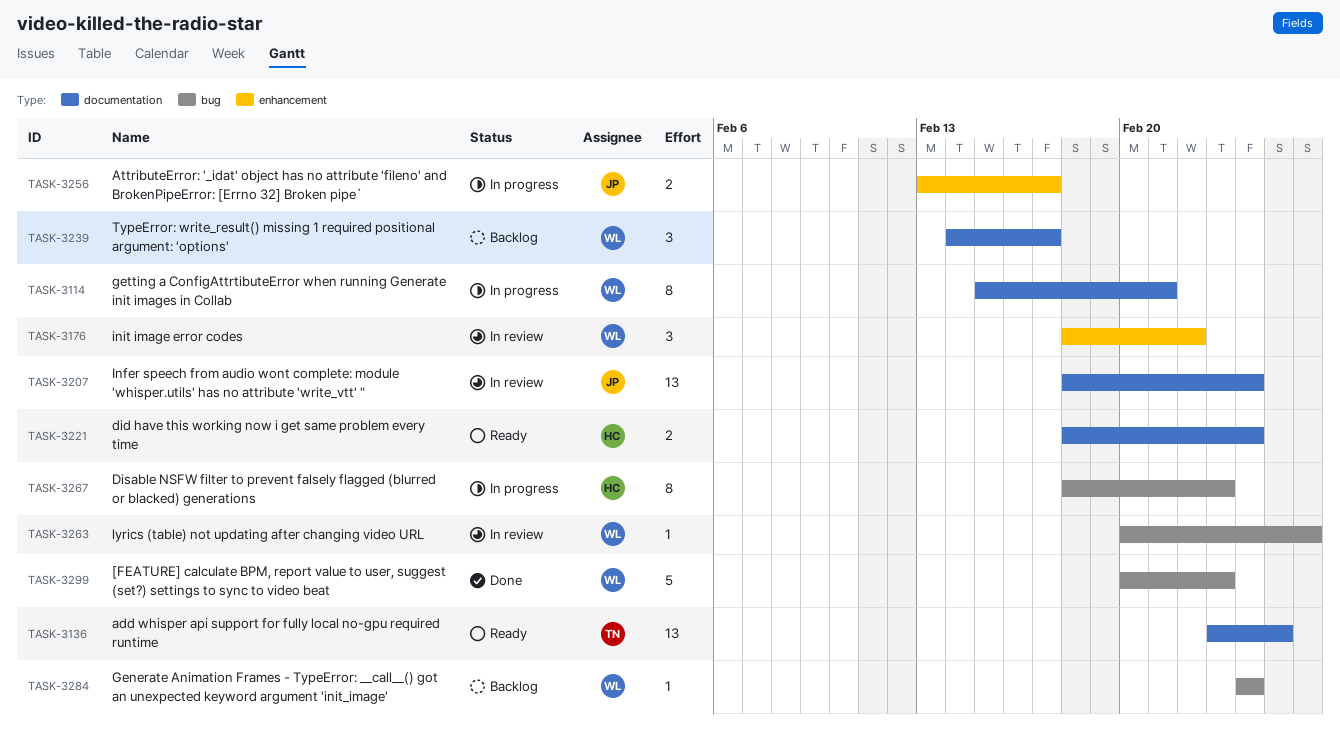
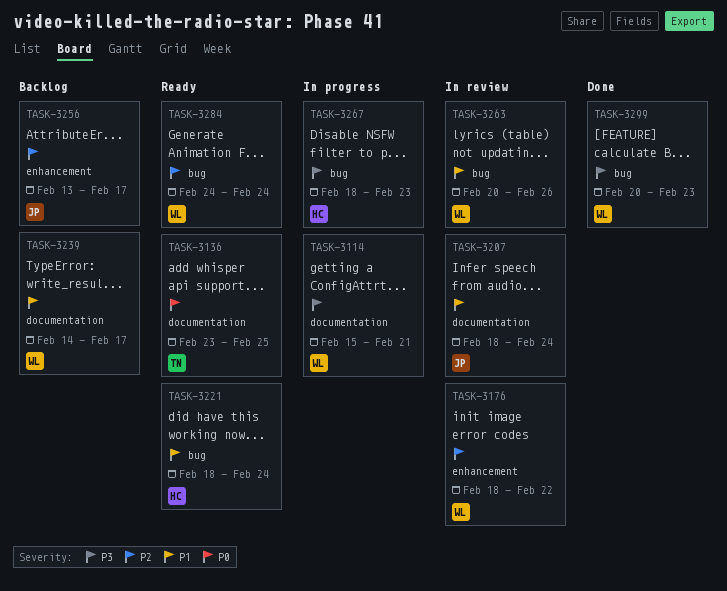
TASK-3221, label: documentation -> bug
TASK-3256, status: In progress -> Backlog
TASK-3284, status: Backlog -> Ready

